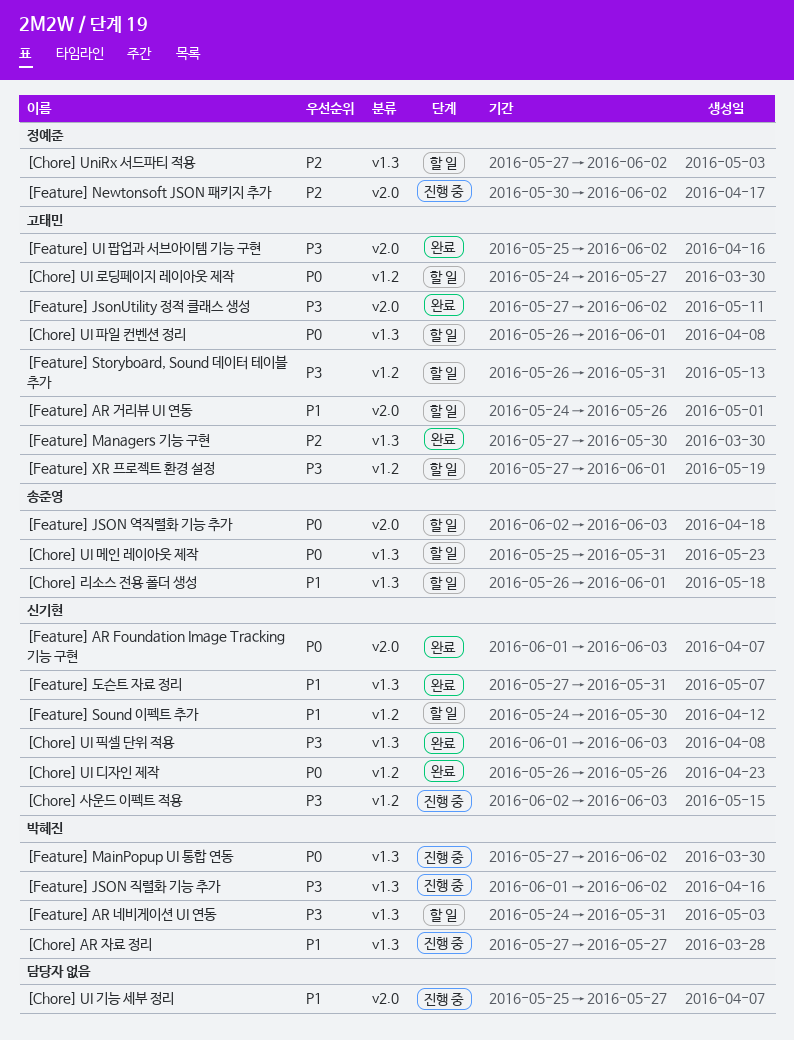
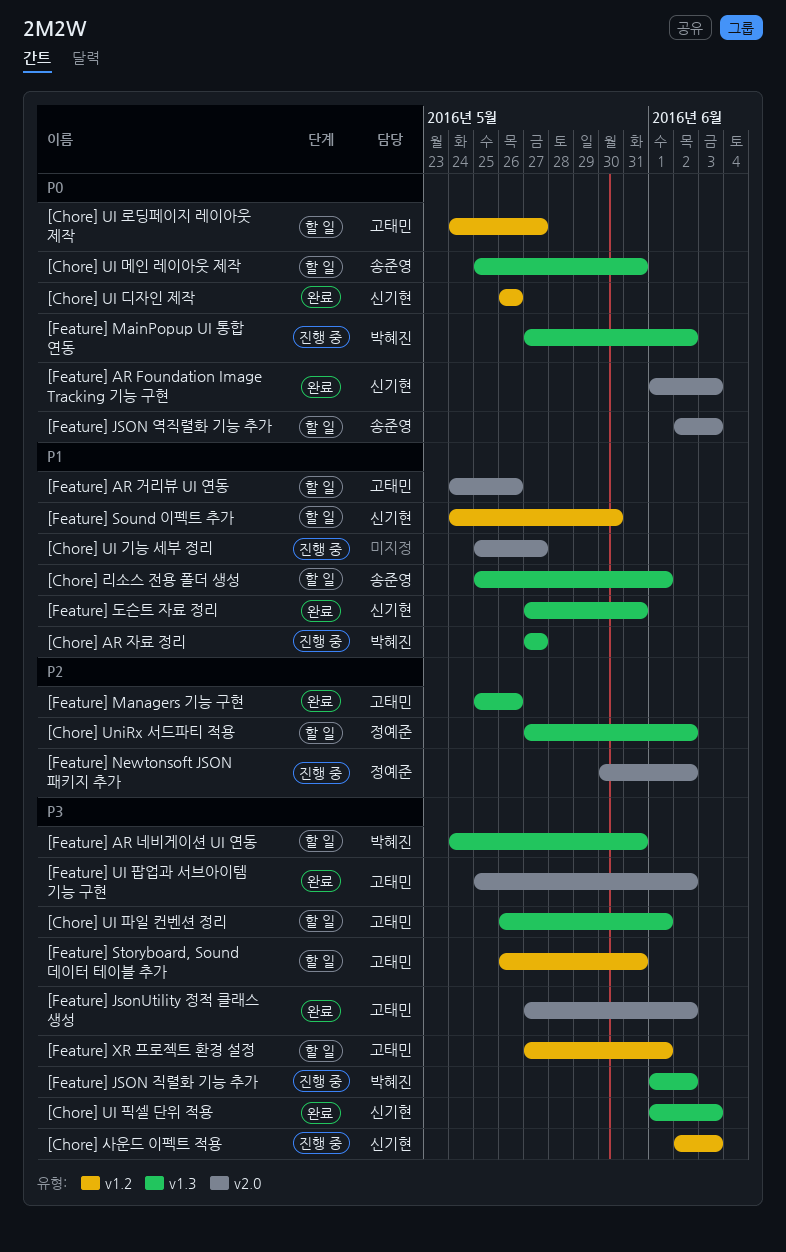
[Chore] UI 파일 컨벤션 정리, priority: P0 -> P3
[Chore] 리소스 전용 폴더 생성, start: May 26 -> May 25
[Feature] Managers 기능 구현, start: May 27 -> May 25
[Feature] Managers 기능 구현, due: May 30 -> May 26

